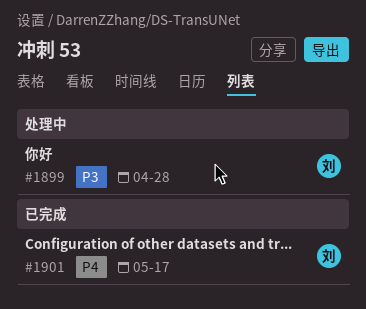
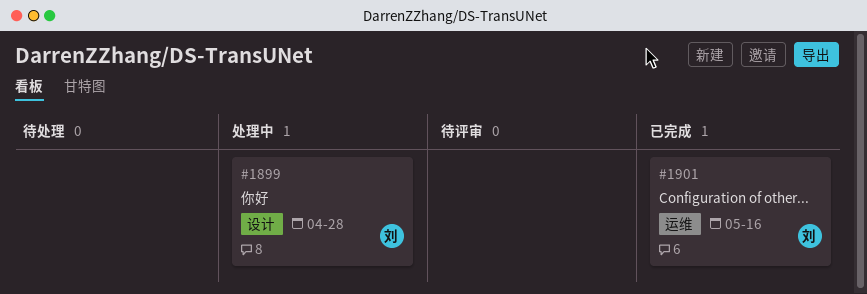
#1901, due: May 17 -> May 16

